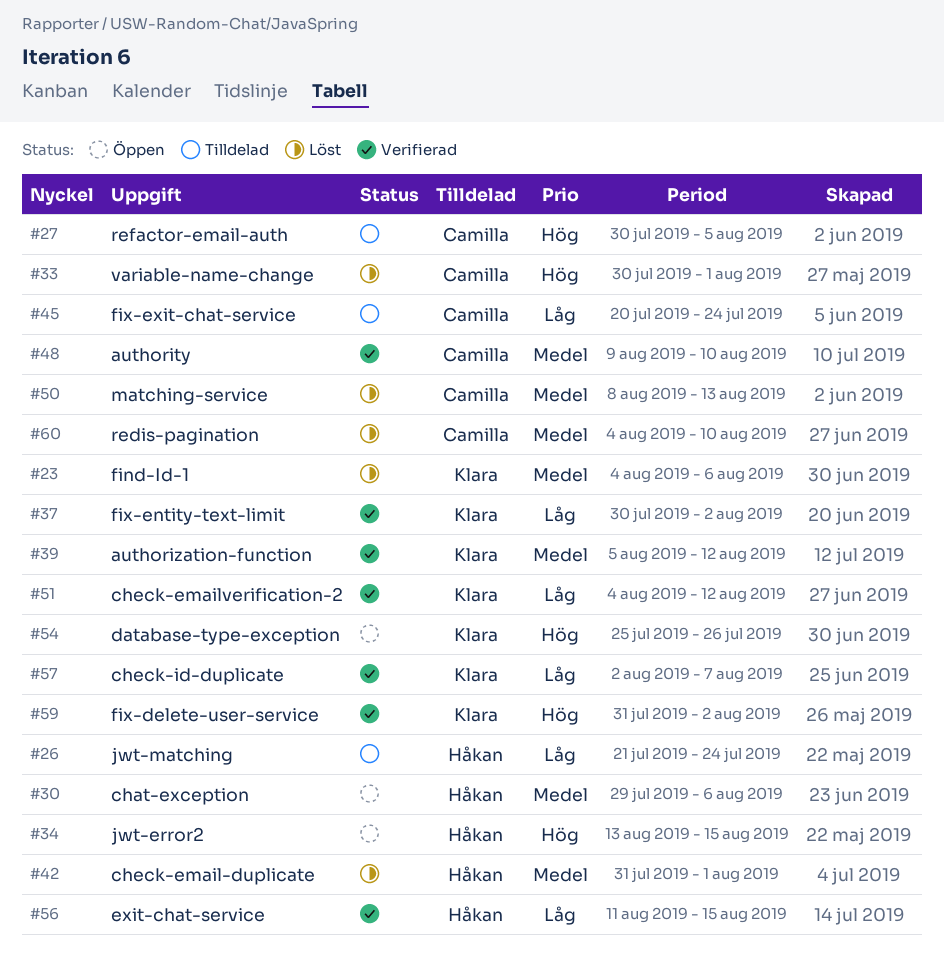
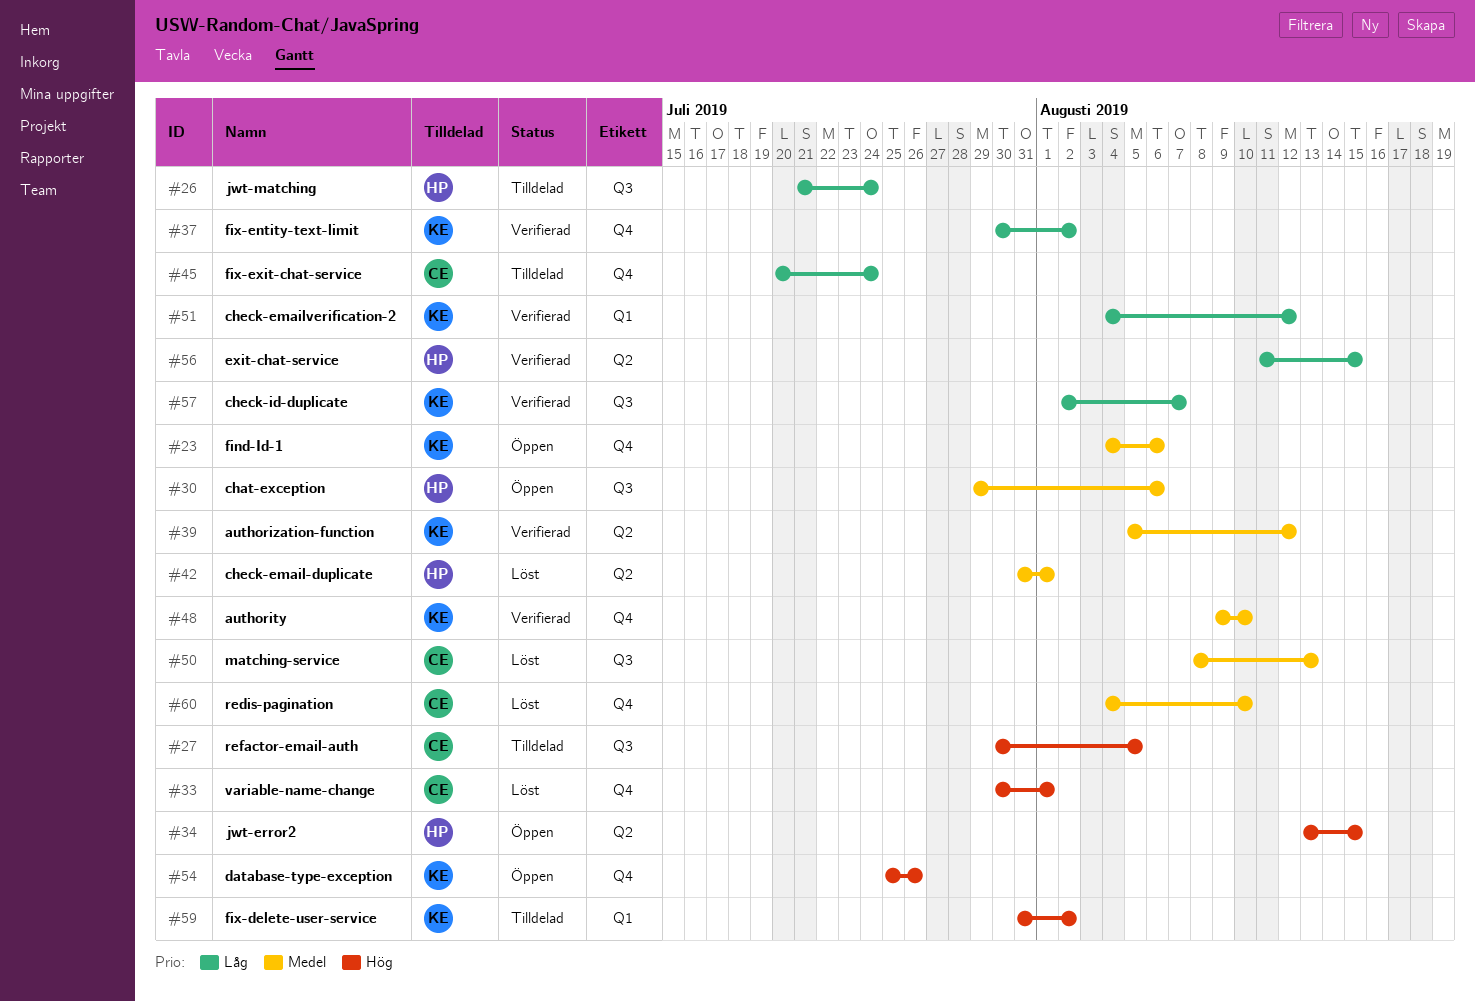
#23, status: Löst -> Öppen
#48, owner: Camilla -> Klara
#59, status: Verifierad -> Tilldelad

